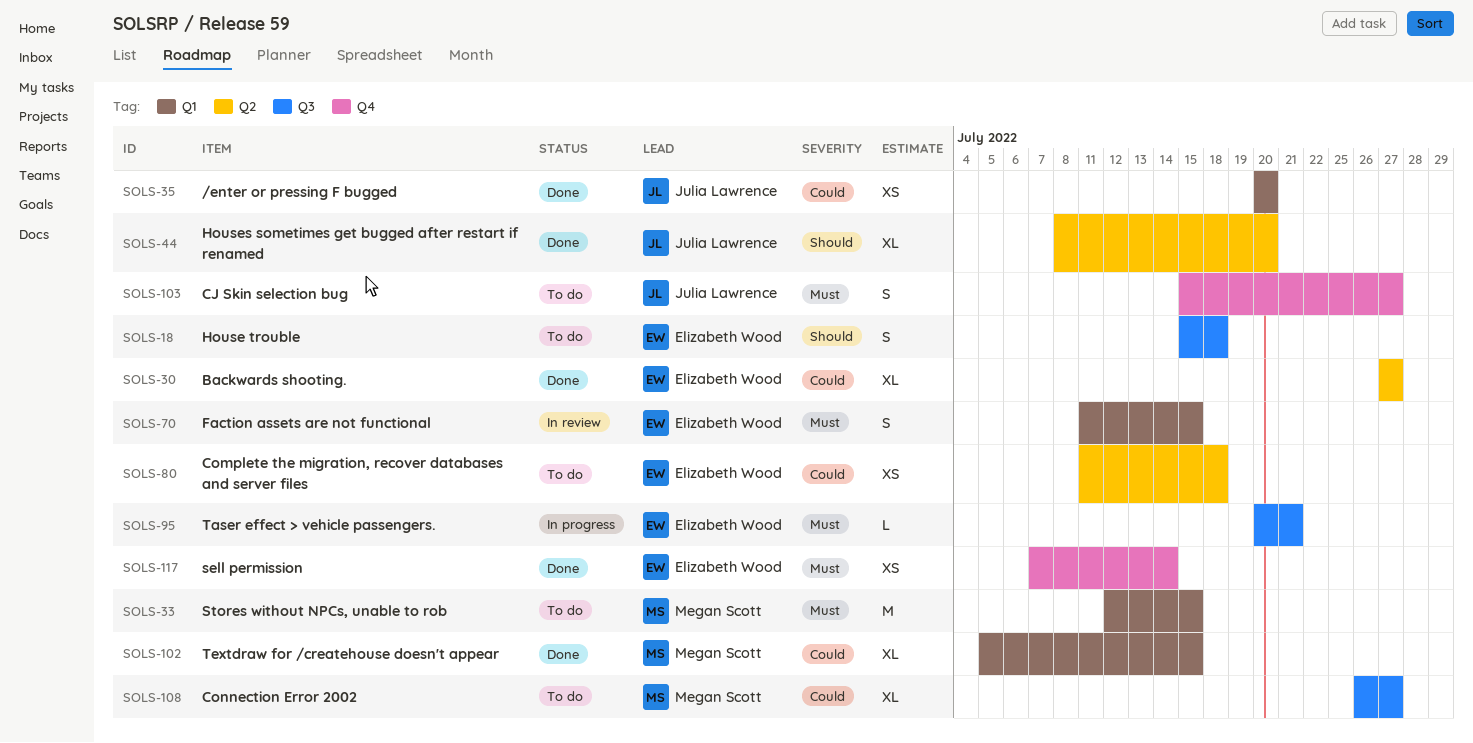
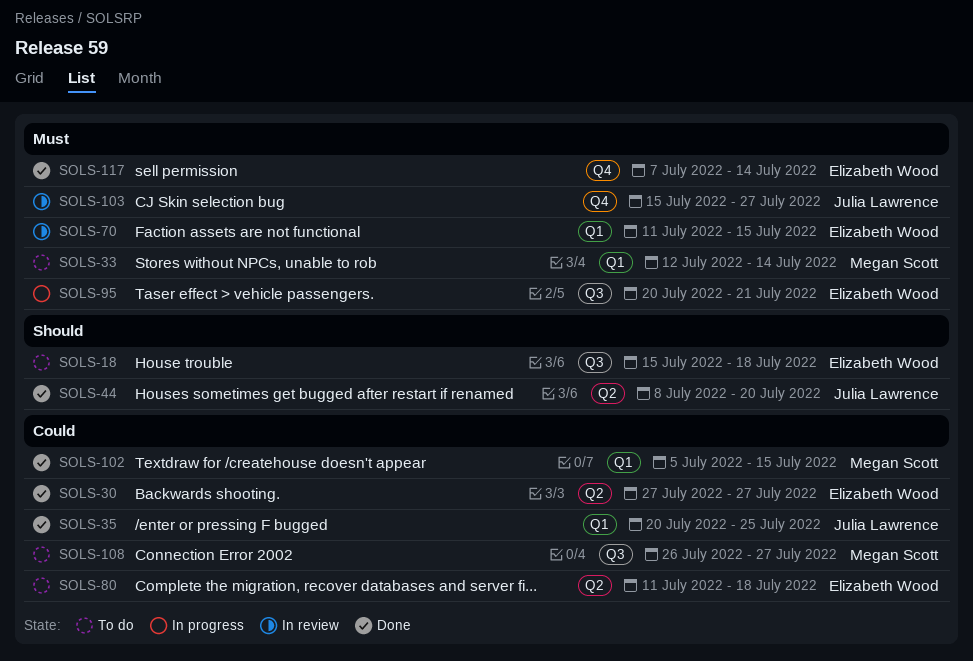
SOLS-33, due: Jul 15 -> Jul 14
SOLS-35, due: Jul 20 -> Jul 25
SOLS-103, status: To do -> In review

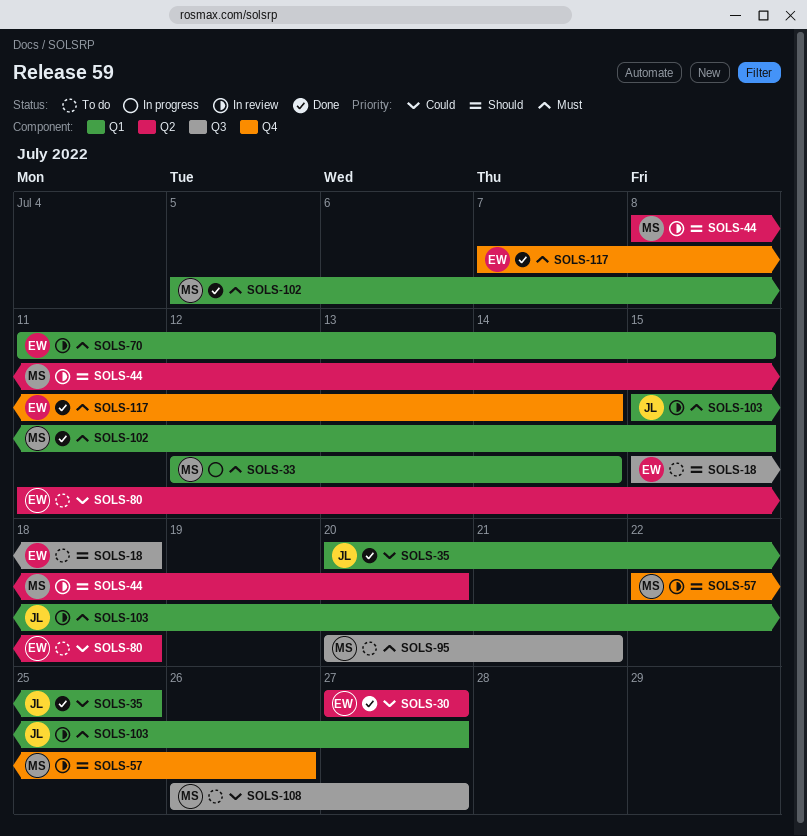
SOLS-33, status: To do -> In progress
SOLS-44, status: Done -> In review
SOLS-44, owner: Julia Lawrence -> Megan Scott
SOLS-57: none -> present
SOLS-95, status: In progress -> To do
SOLS-95, owner: Elizabeth Wood -> Megan Scott
SOLS-102, priority: Could -> Must
SOLS-103, label: Q4 -> Q1

